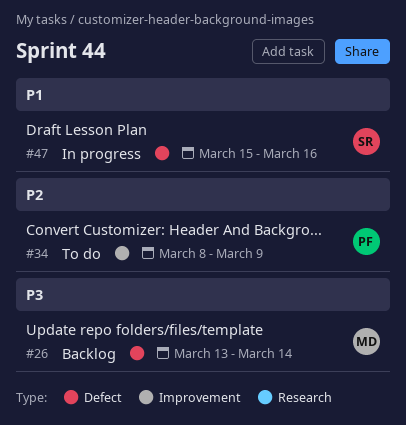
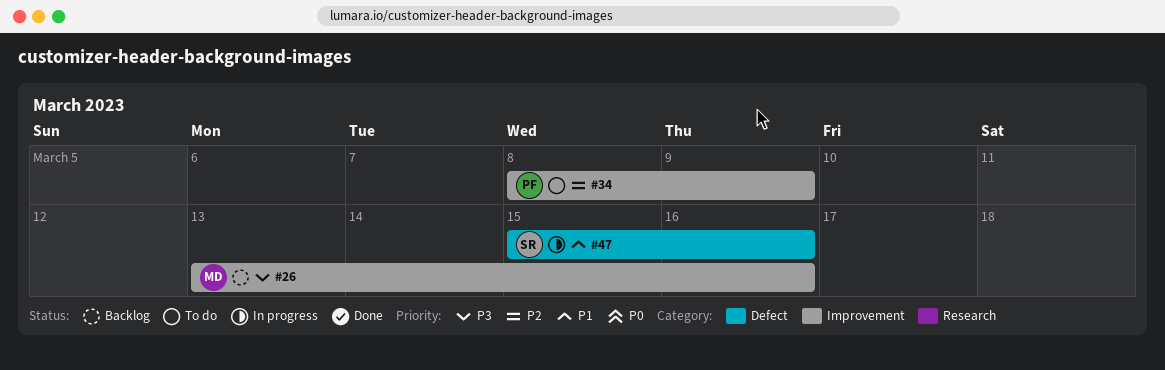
#26, label: Defect -> Improvement
#26, due: Mar 14 -> Mar 16

